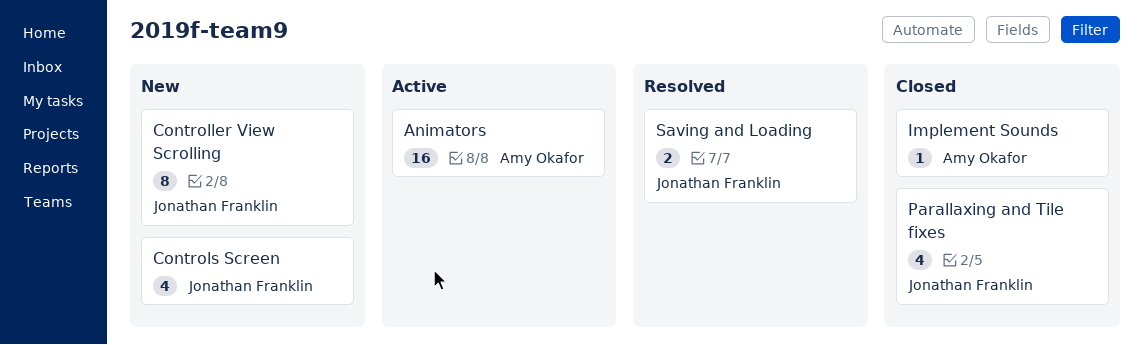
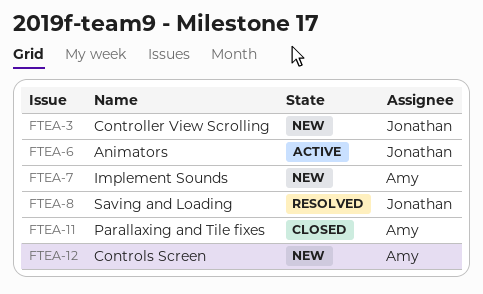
Animators, owner: Amy Okafor -> Jonathan Franklin
Controls Screen, owner: Jonathan Franklin -> Amy Okafor
Implement Sounds, status: Closed -> New
Parallaxing and Tile fixes, owner: Jonathan Franklin -> Amy Okafor

